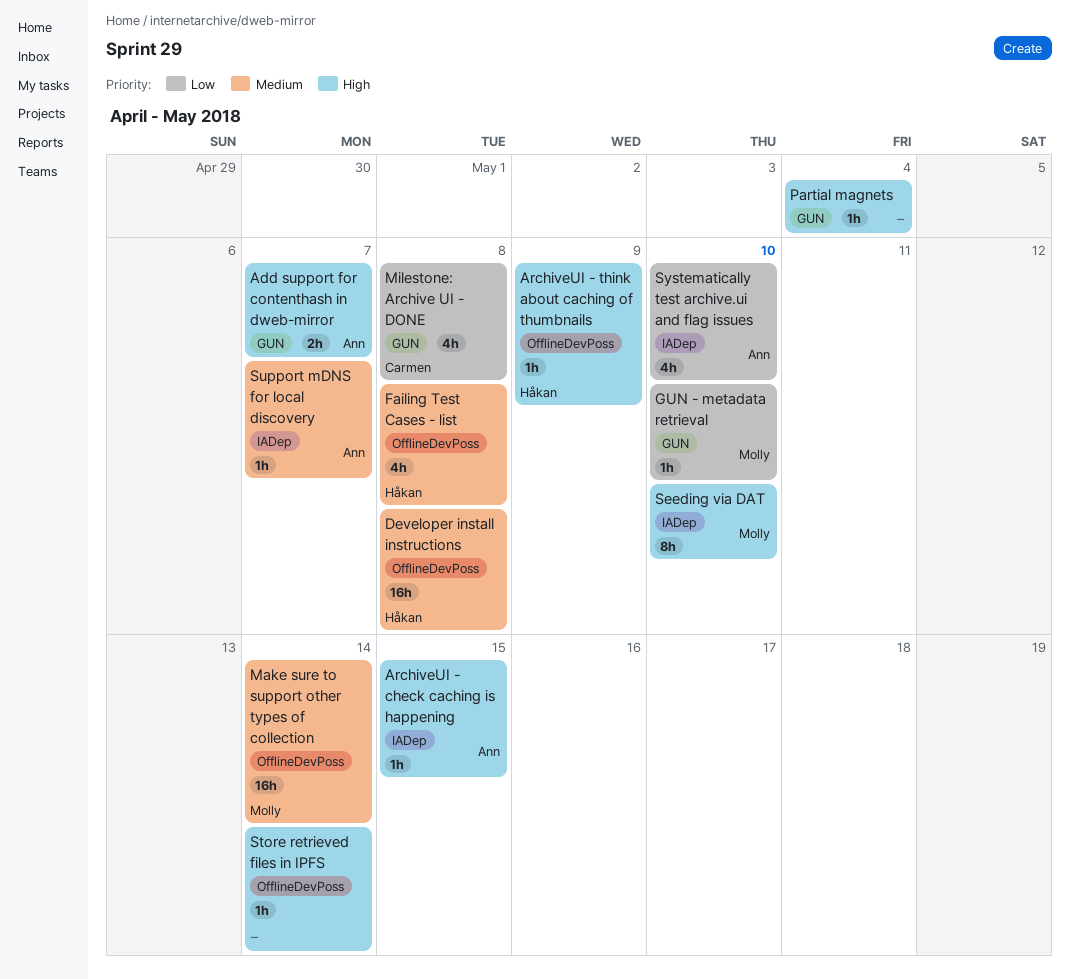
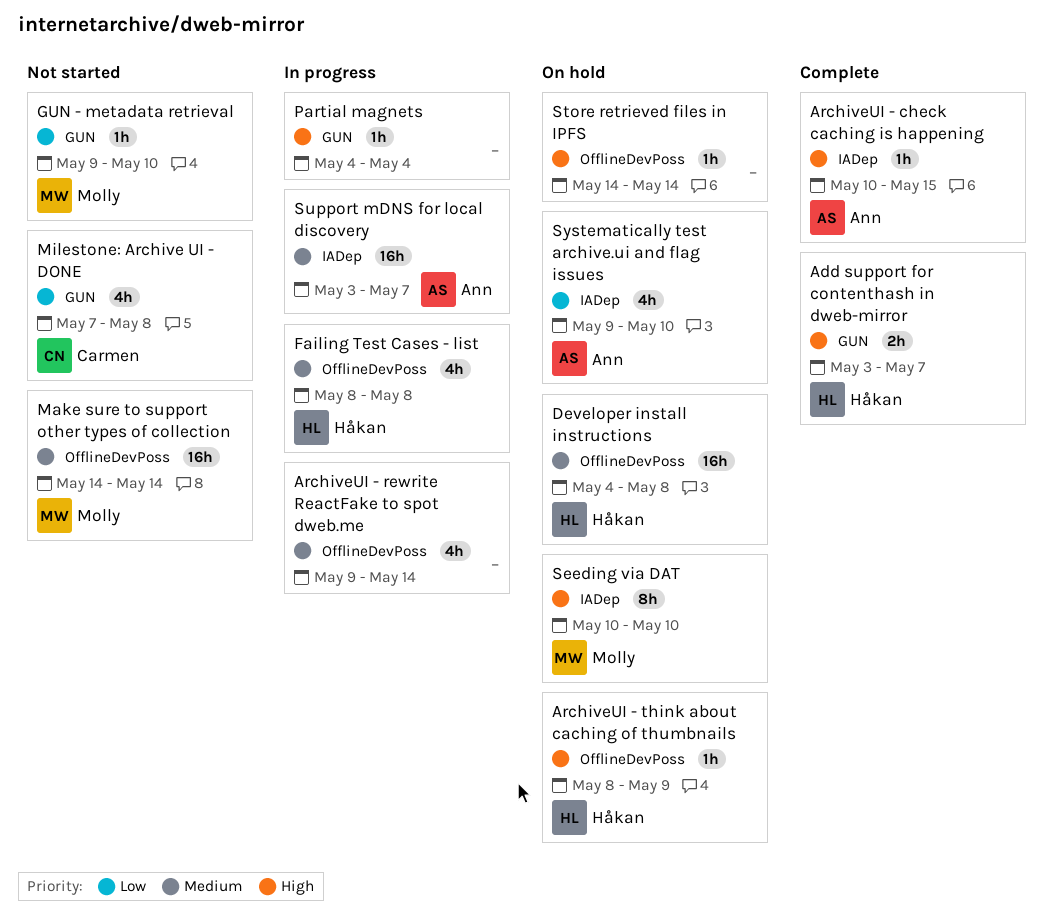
Add support for contenthash in dweb-mirror, owner: Ann -> Håkan
ArchiveUI - rewrite ReactFake to spot dweb.me: none -> present
Support mDNS for local discovery, estimate: 1h -> 16h

